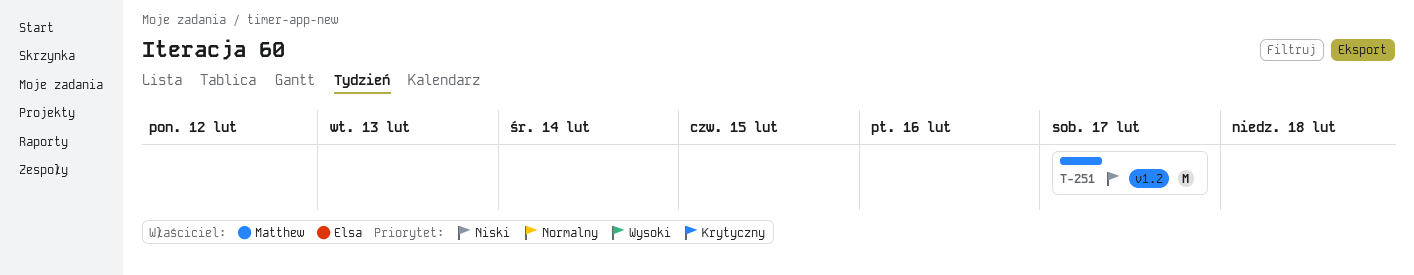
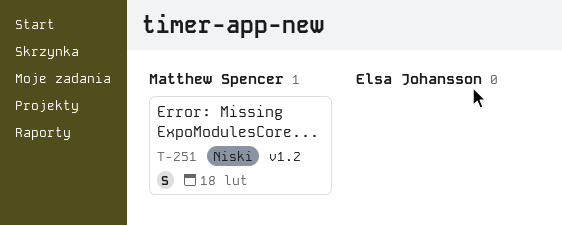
T-251, estimate: M -> S
T-251, due: Feb 17 -> Feb 18

